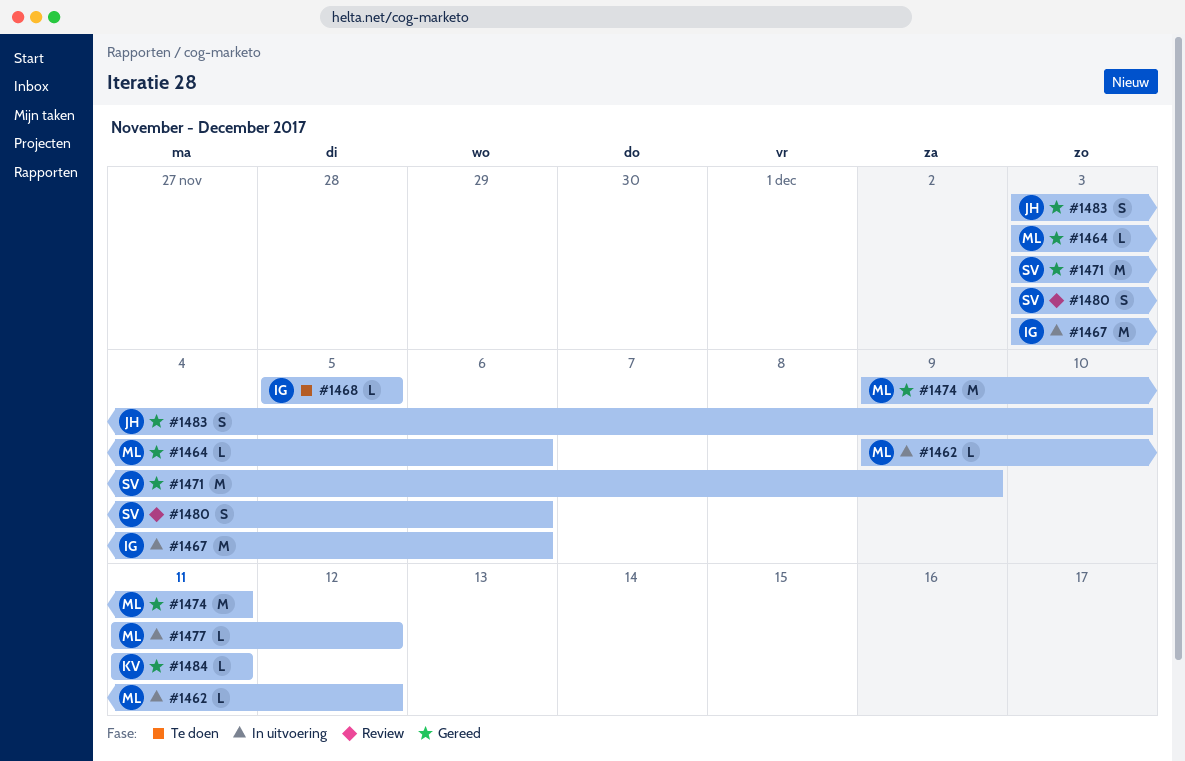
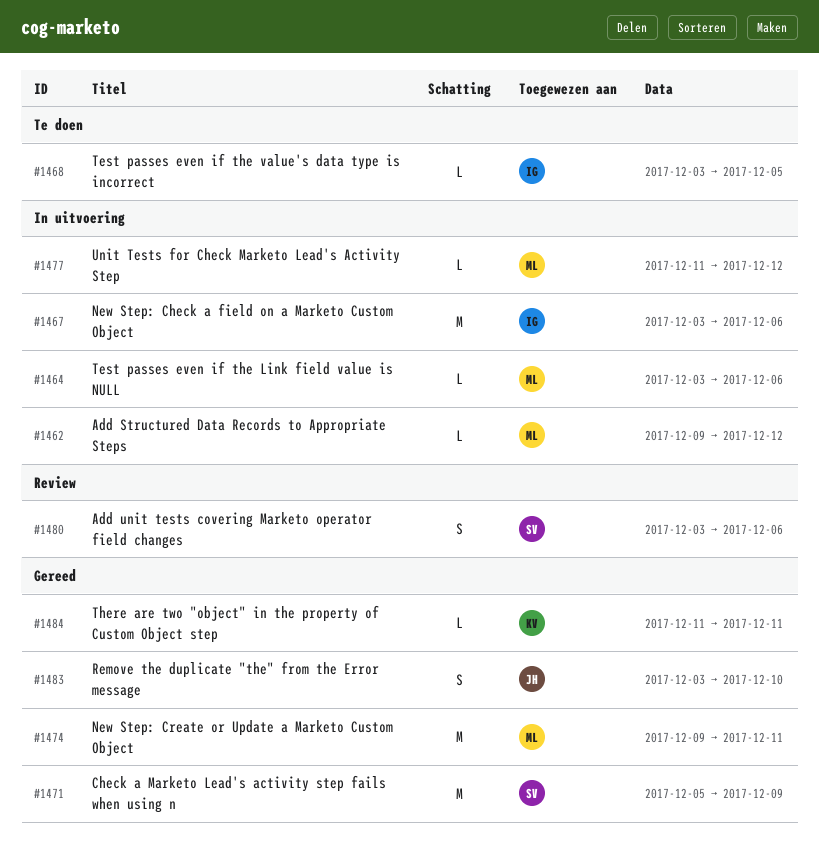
#1464, status: Gereed -> In uitvoering
#1468, start: Dec 5 -> Dec 3
#1471, start: Dec 3 -> Dec 5

